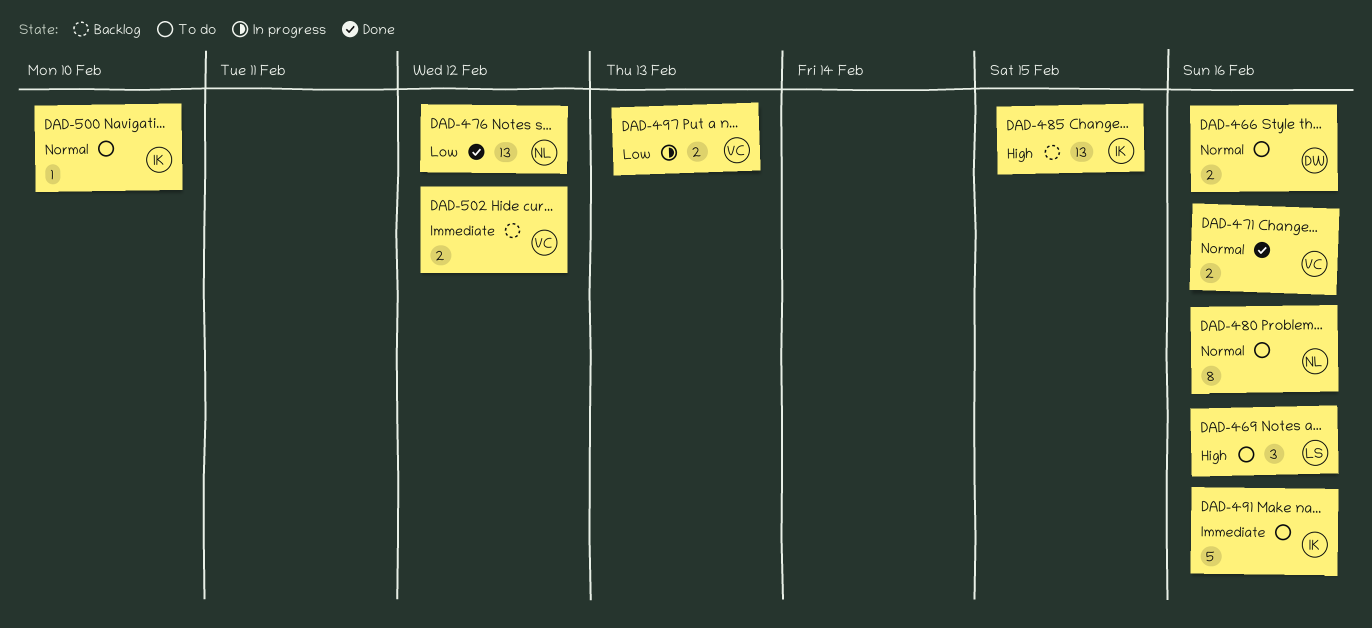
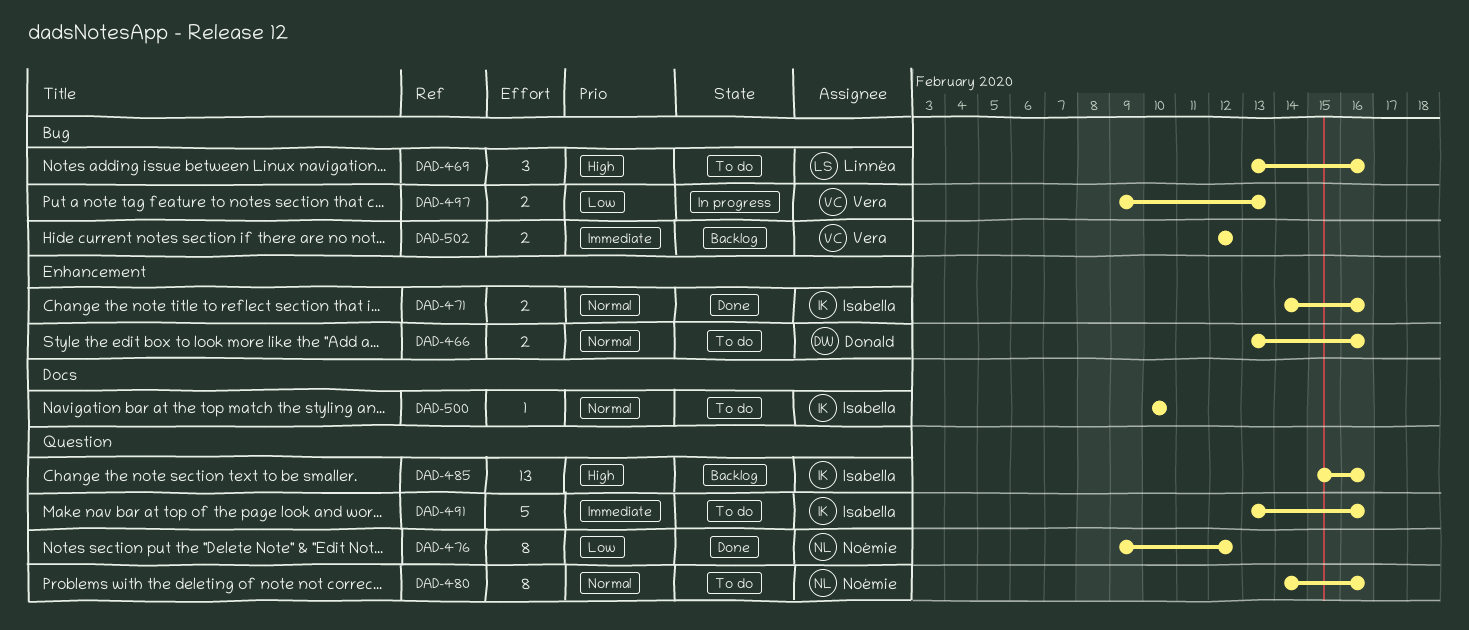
DAD-471, owner: Vera -> Isabella
DAD-476, estimate: 13 -> 8
DAD-485, due: Feb 15 -> Feb 16

